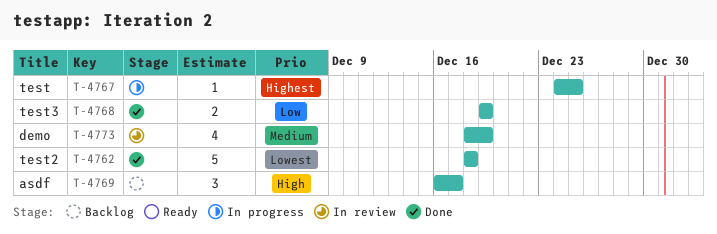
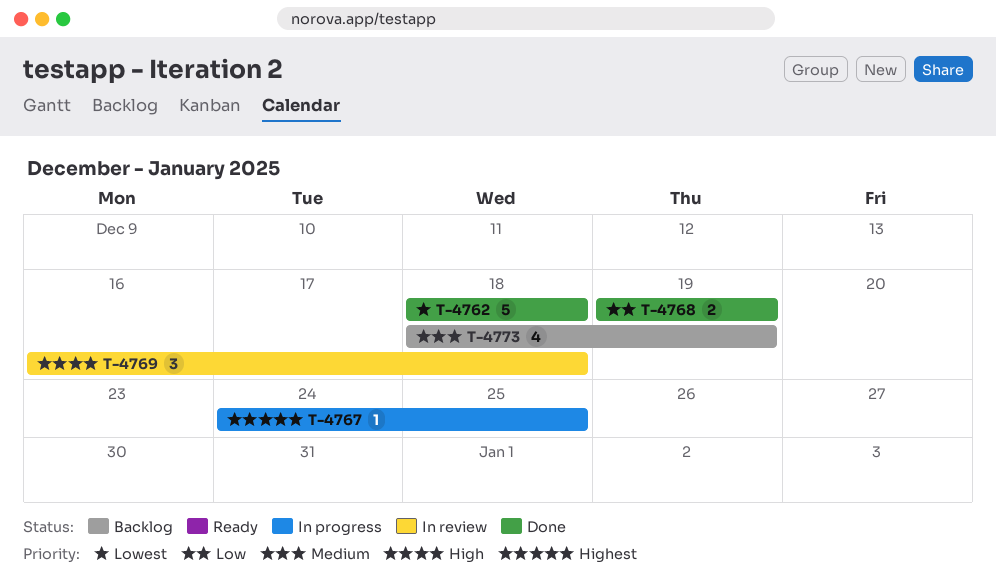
T-4769, status: Backlog -> In review
T-4769, due: Dec 17 -> Dec 18
T-4773, status: In review -> Backlog

